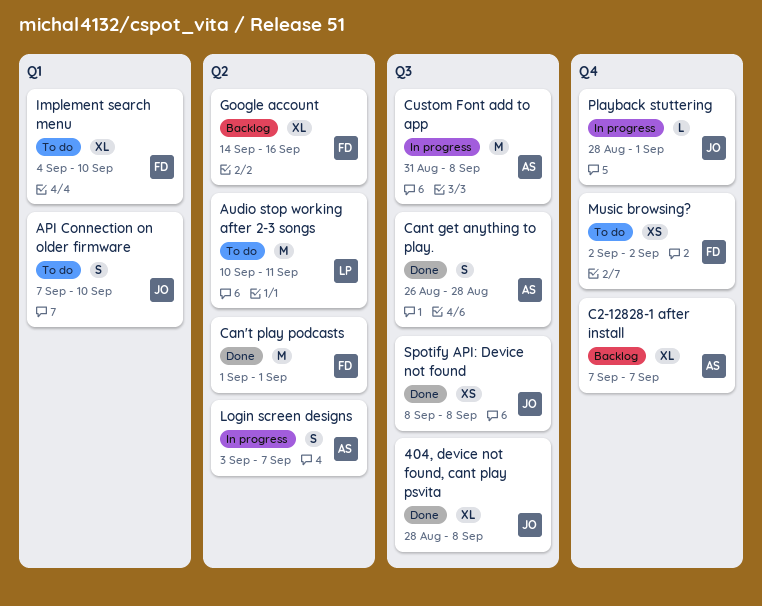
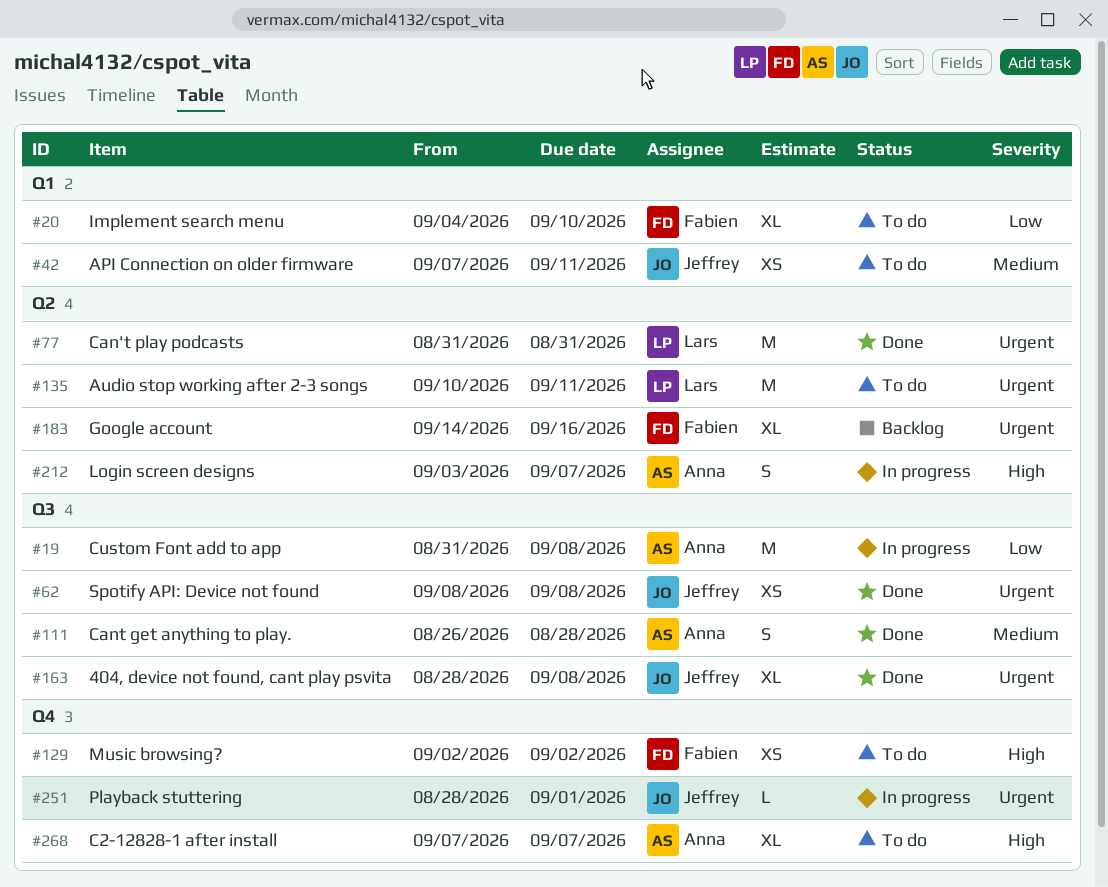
API Connection on older firmware, estimate: S -> XS
API Connection on older firmware, due: Sep 10 -> Sep 11
C2-12828-1 after install, status: Backlog -> To do
Can't play podcasts, owner: Fabien -> Lars
Can't play podcasts, start: Sep 1 -> Aug 31
Can't play podcasts, due: Sep 1 -> Aug 31

